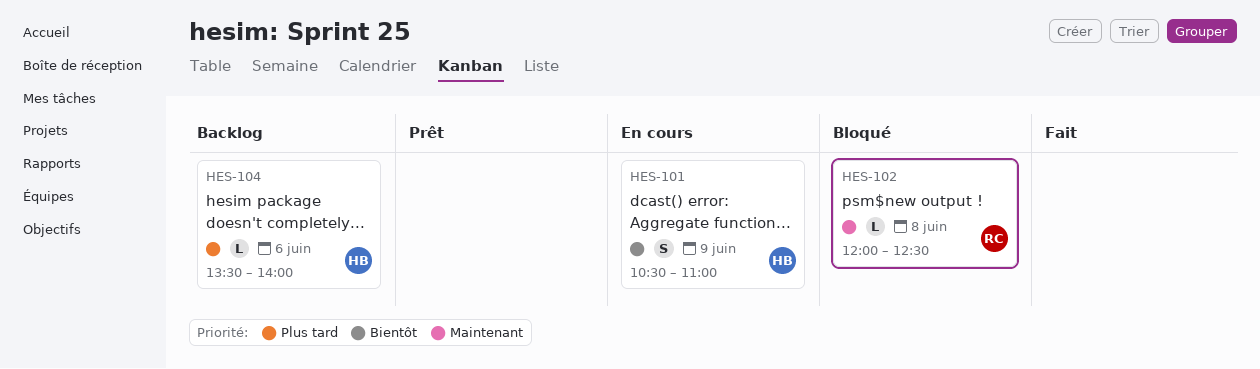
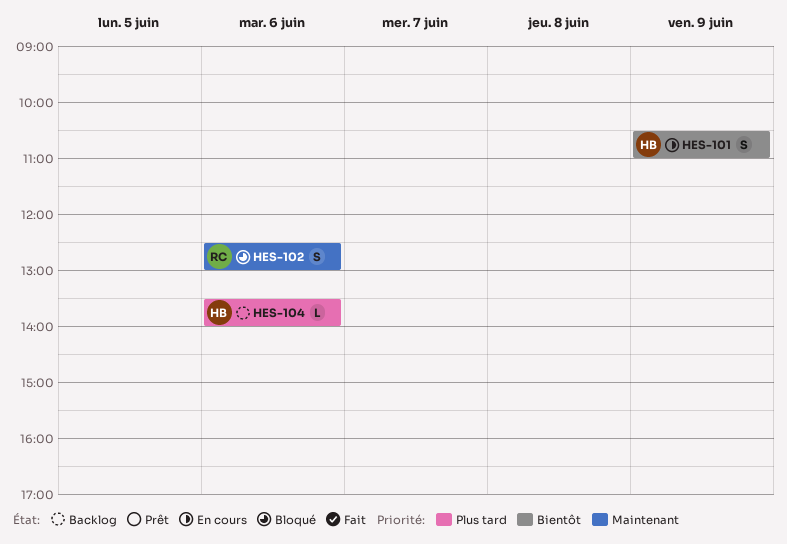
HES-102, estimate: L -> S
HES-102, day: Jun 8 -> Jun 6
HES-102, begins: 12:00 -> 12:30
HES-102, ends: 12:30 -> 13:00

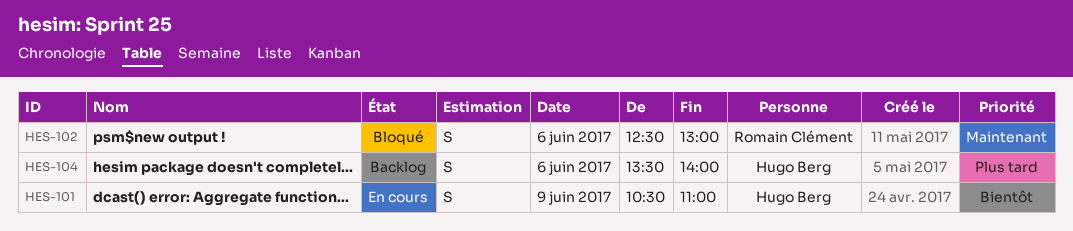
HES-104, estimate: L -> S

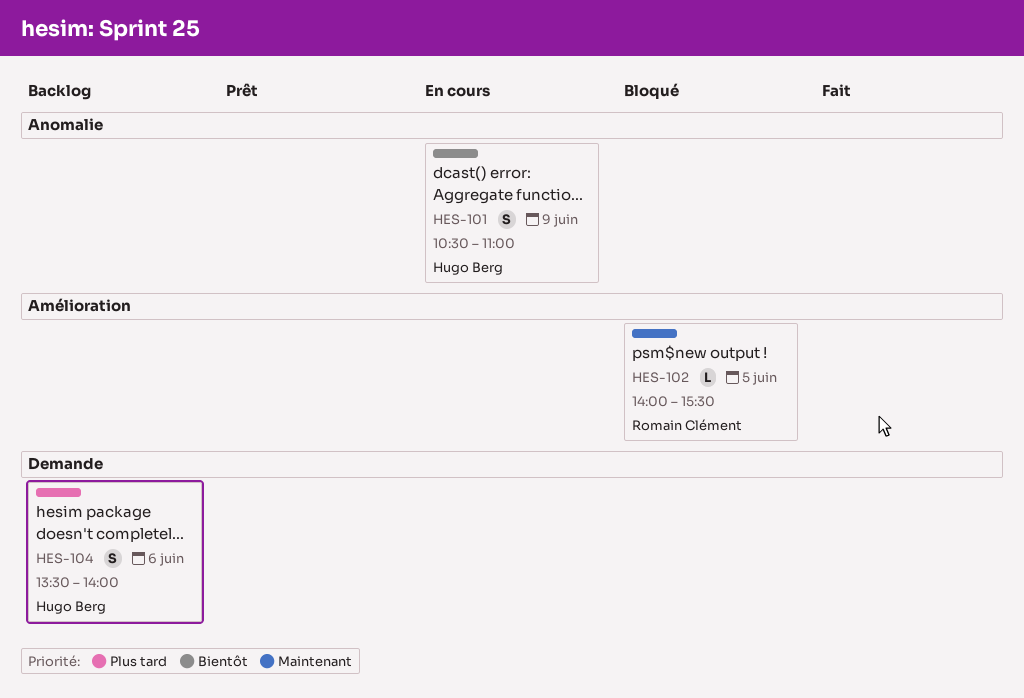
HES-102, estimate: S -> L
HES-102, day: Jun 6 -> Jun 5
HES-102, begins: 12:30 -> 14:00
HES-102, ends: 13:00 -> 15:30

